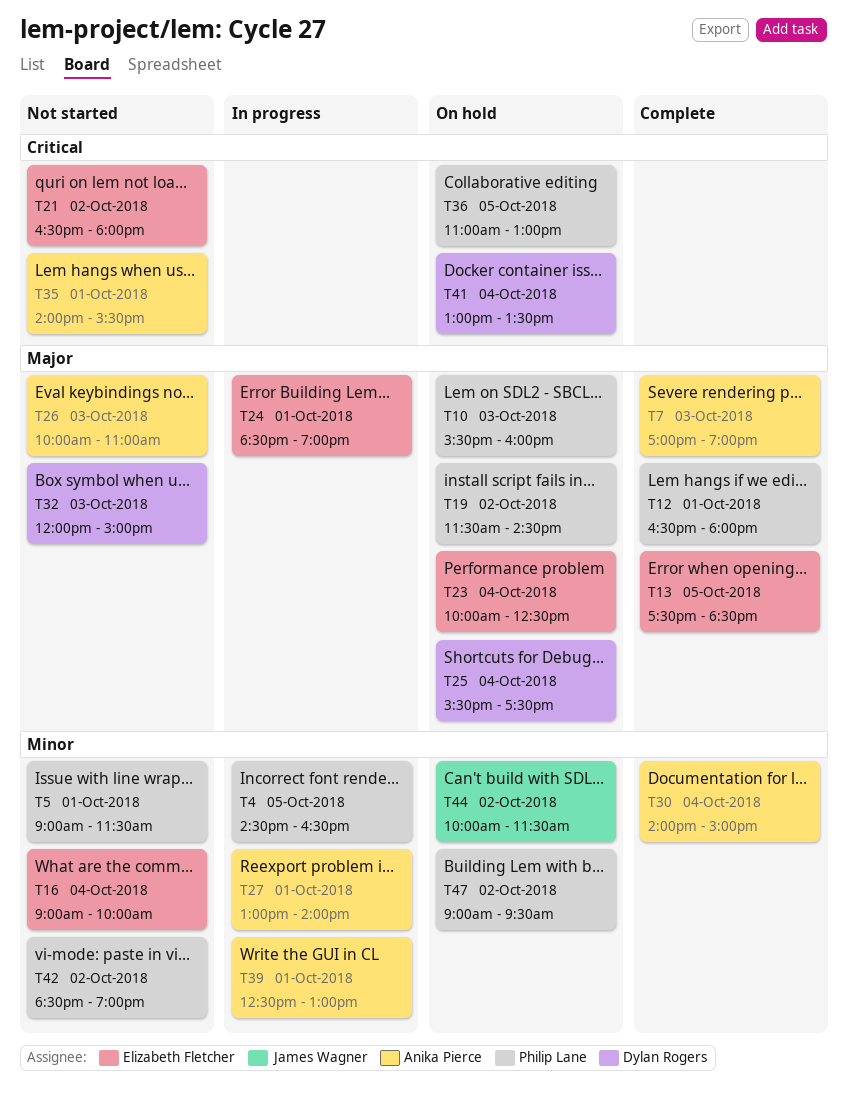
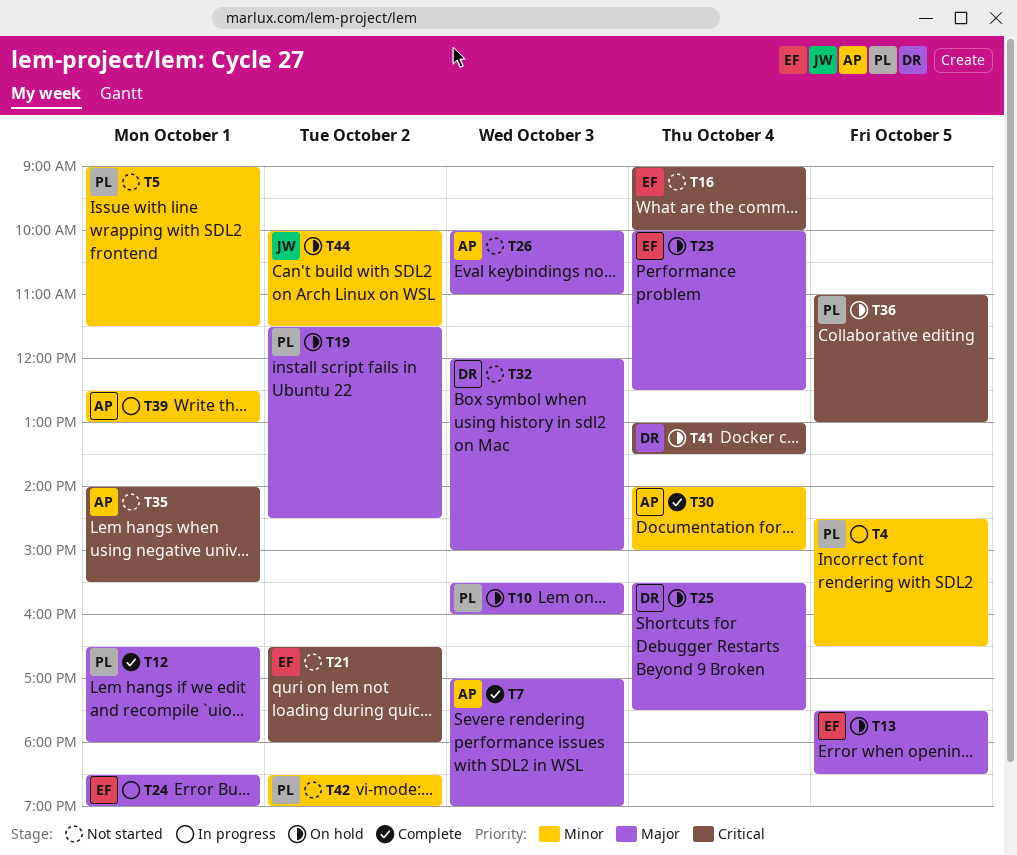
T13, status: Complete -> On hold
T16, priority: Minor -> Critical
T27: present -> none
T47: present -> none

